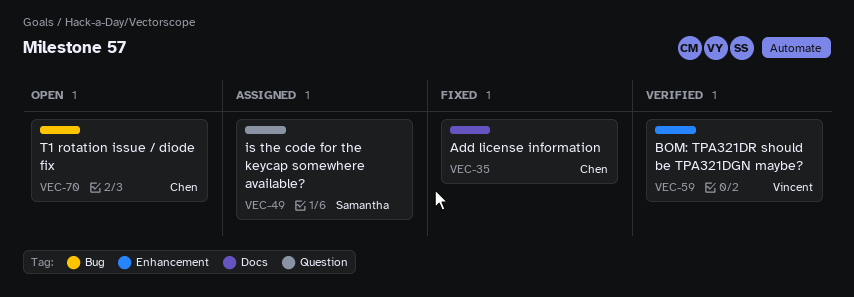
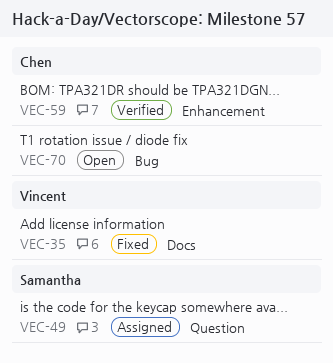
VEC-35, owner: Chen -> Vincent
VEC-59, owner: Vincent -> Chen

